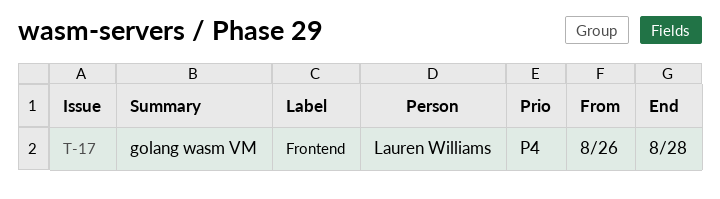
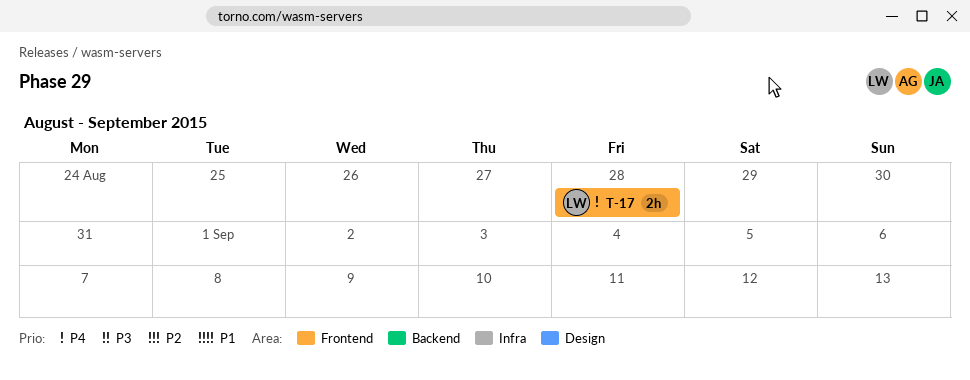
T-17, start: Aug 26 -> Aug 28

